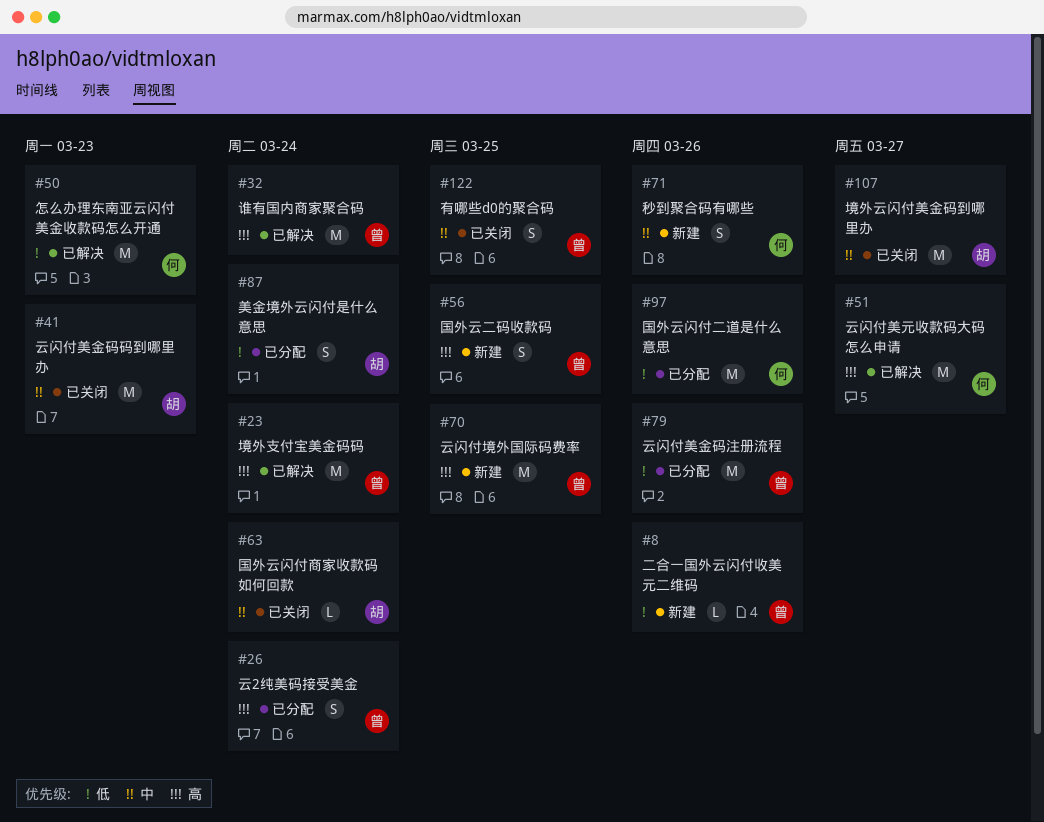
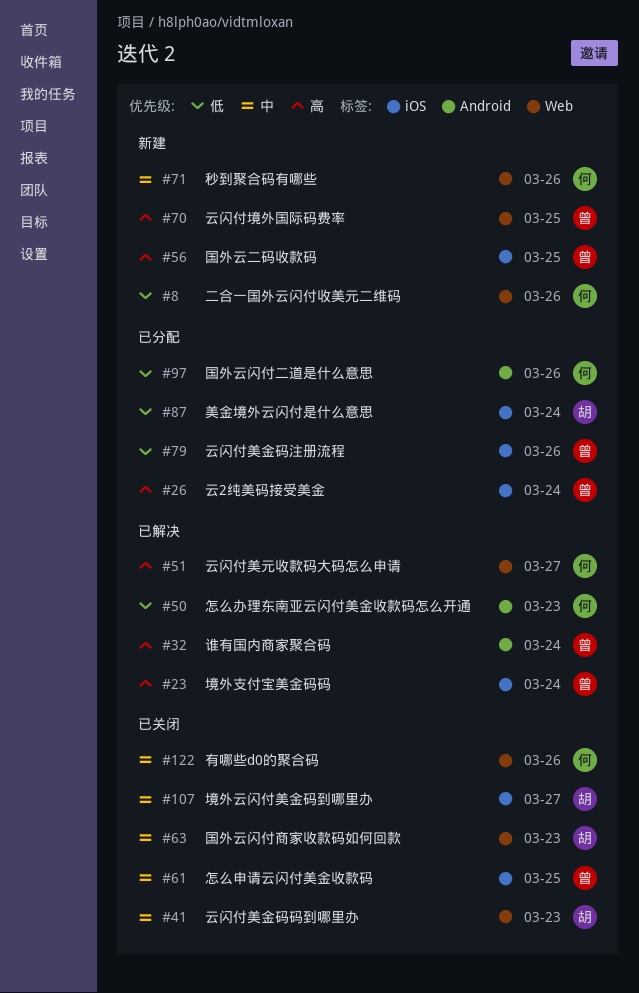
#8, owner: 曾 -> 何
#61: none -> present
#63, due: Mar 24 -> Mar 23
#122, owner: 曾 -> 何
#122, due: Mar 25 -> Mar 26

